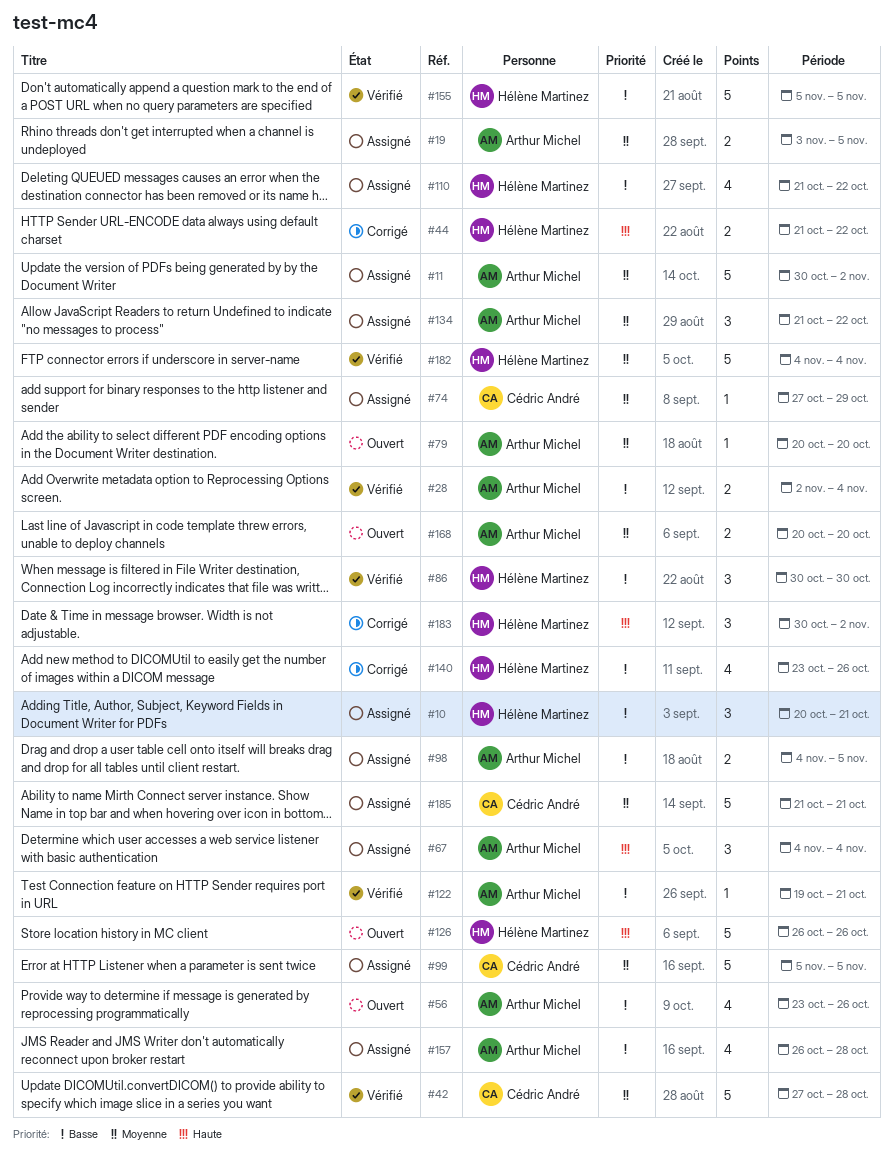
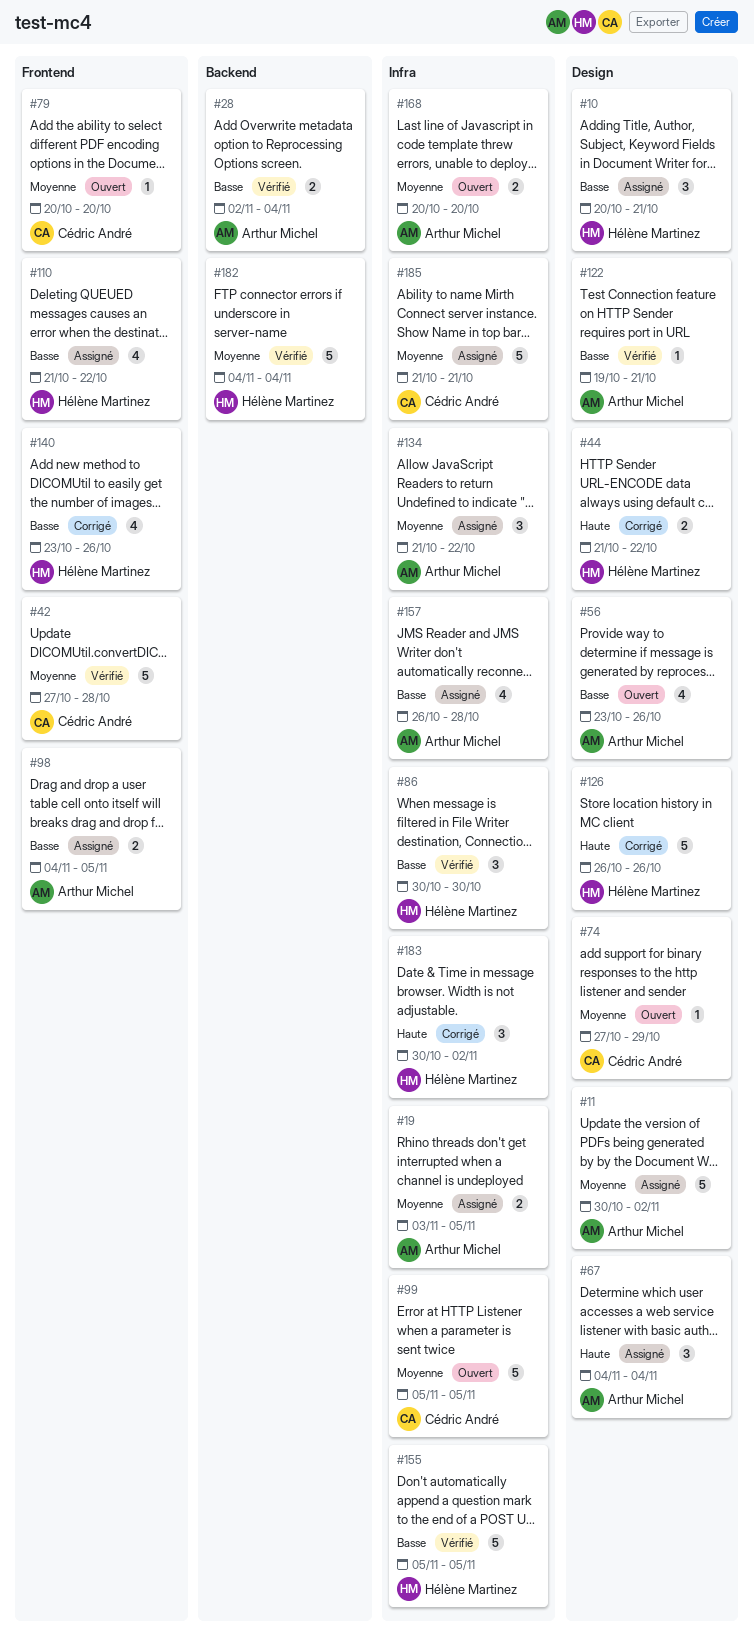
#74, status: Assigné -> Ouvert
#79, owner: Arthur Michel -> Cédric André
#99, status: Assigné -> Ouvert
#126, status: Ouvert -> Corrigé

